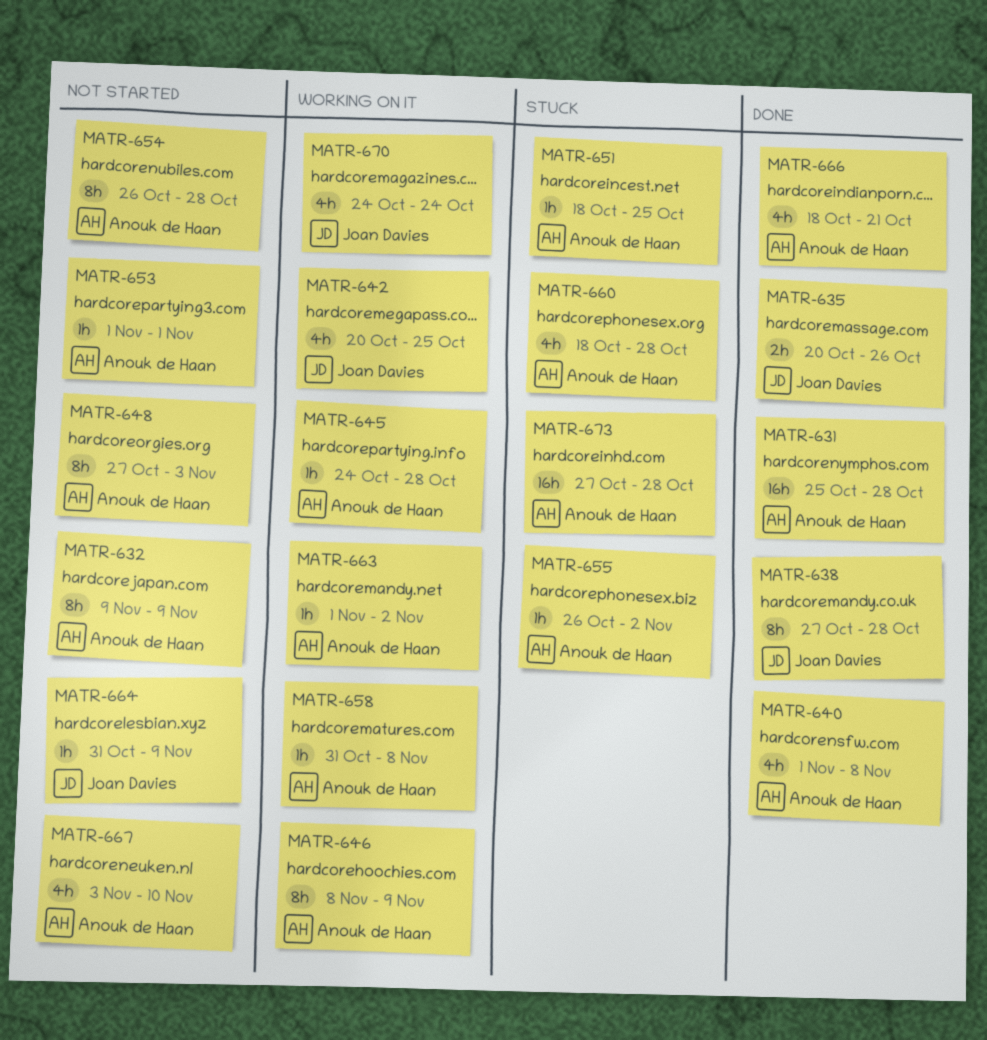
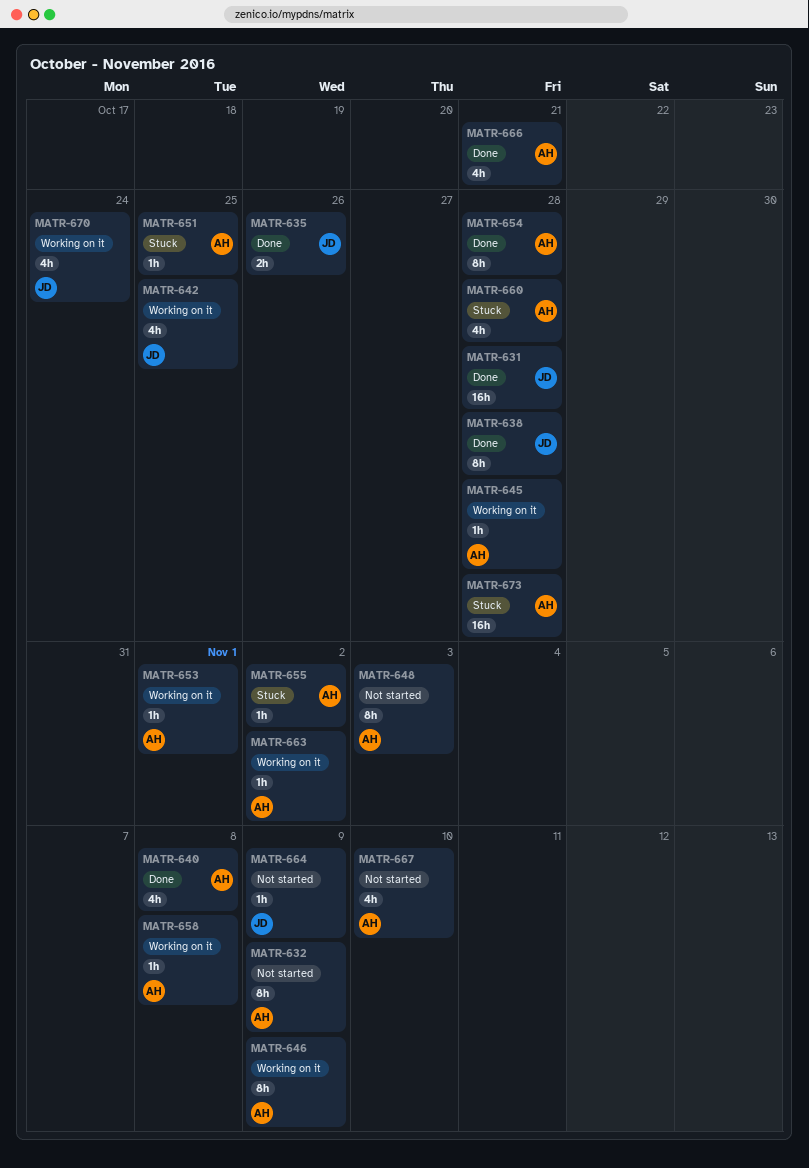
MATR-631, owner: Anouk de Haan -> Joan Davies
MATR-653, status: Not started -> Working on it
MATR-654, status: Not started -> Done

